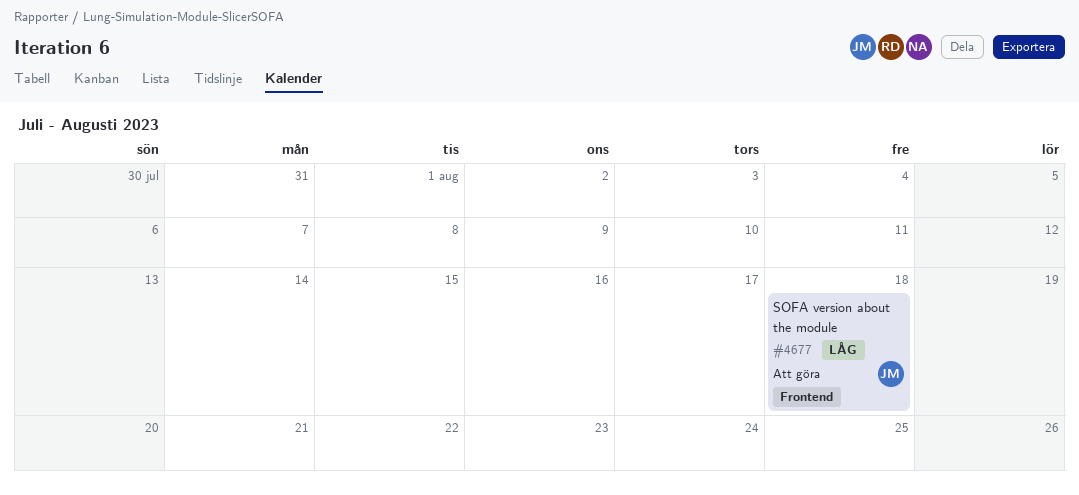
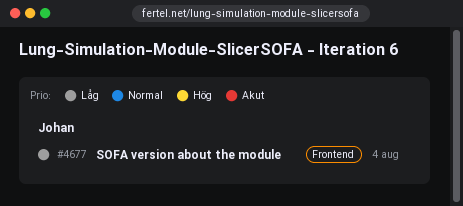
#4677, due: Aug 18 -> Aug 4

